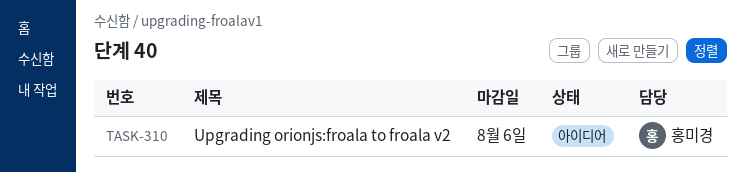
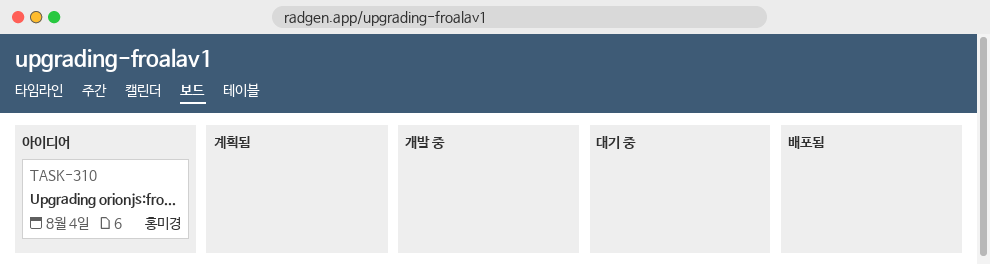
TASK-310, due: Aug 6 -> Aug 4

